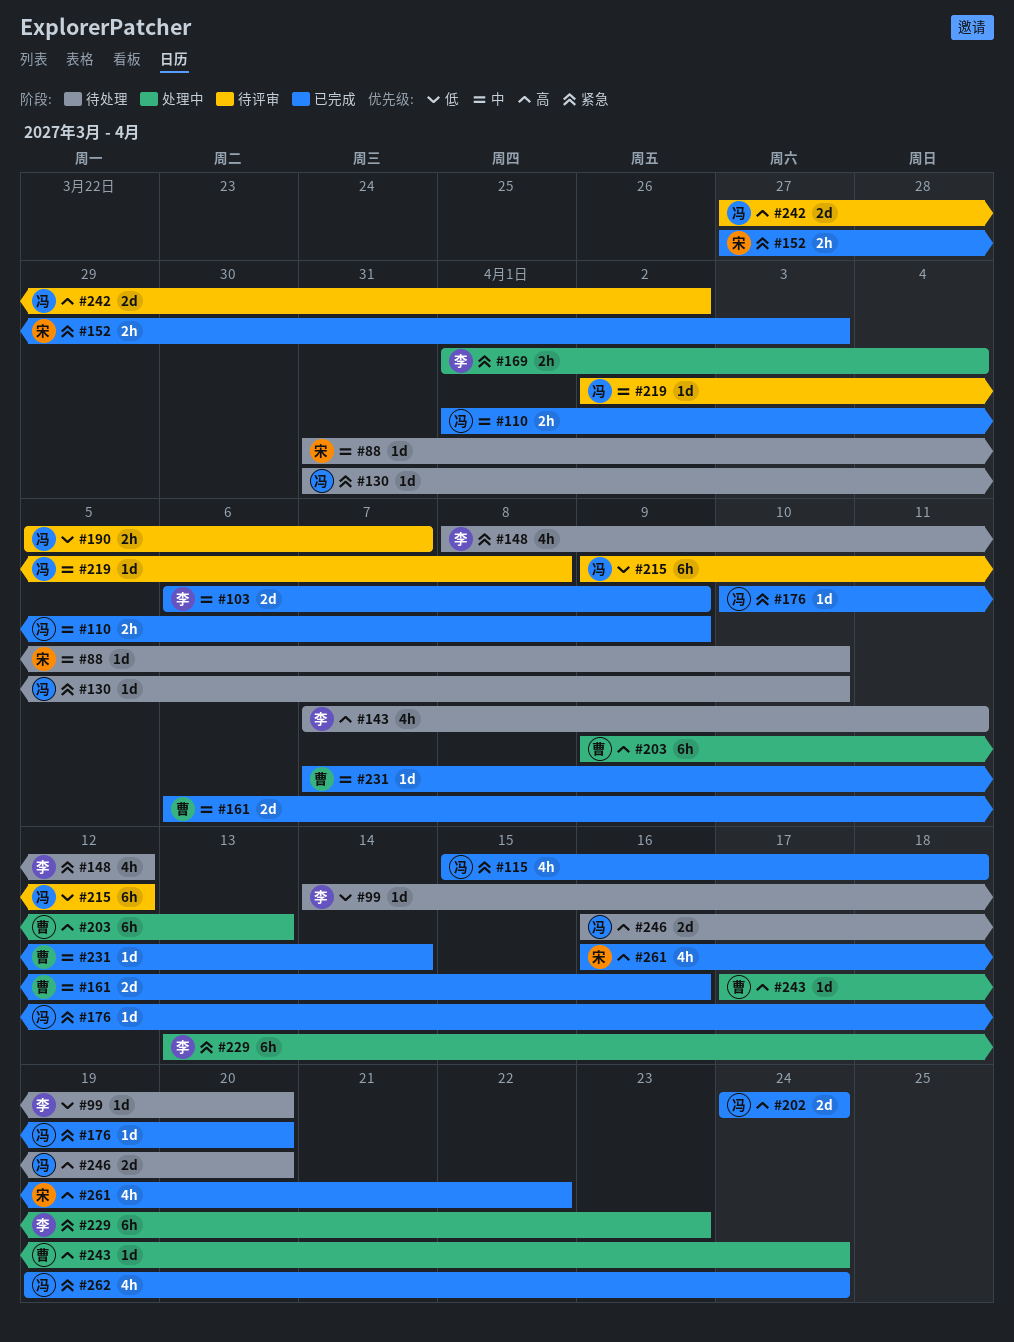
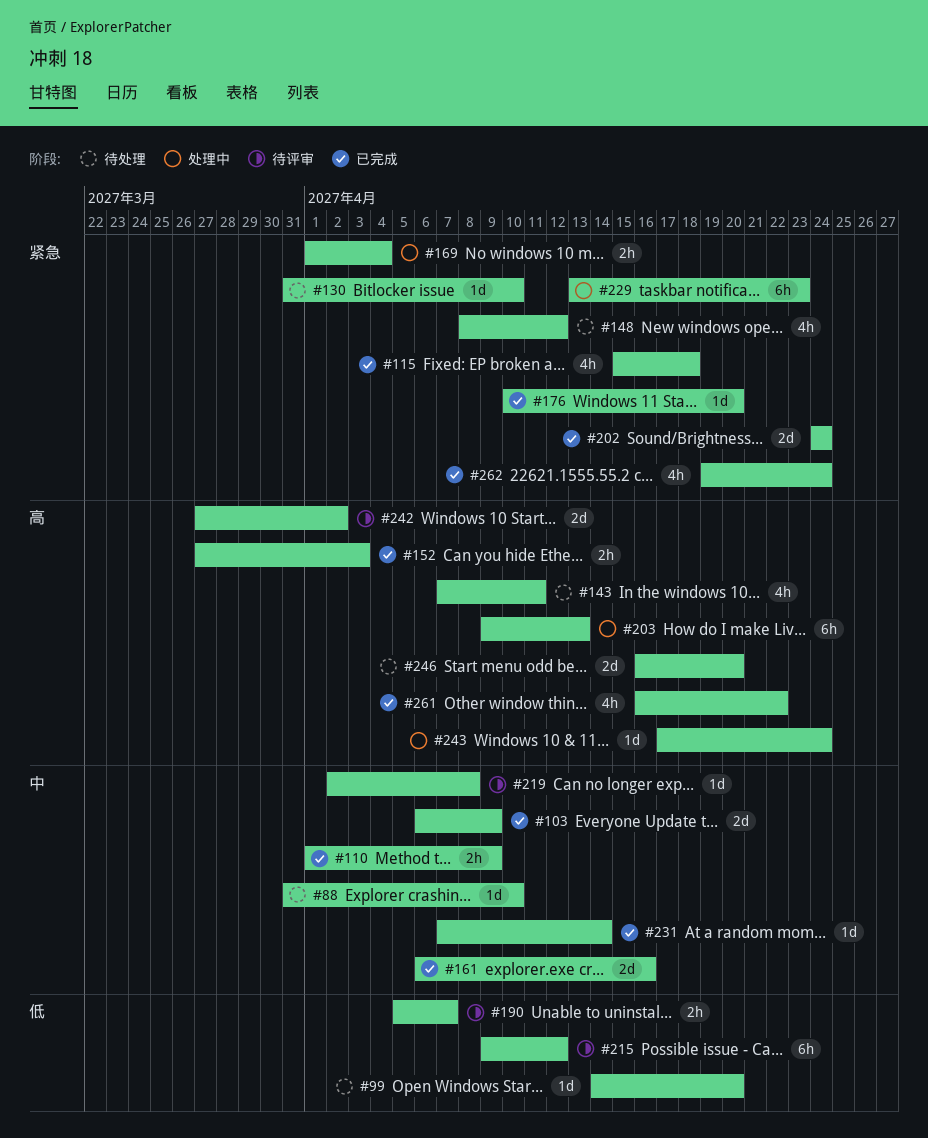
#152, priority: 紧急 -> 高
#202, priority: 高 -> 紧急

